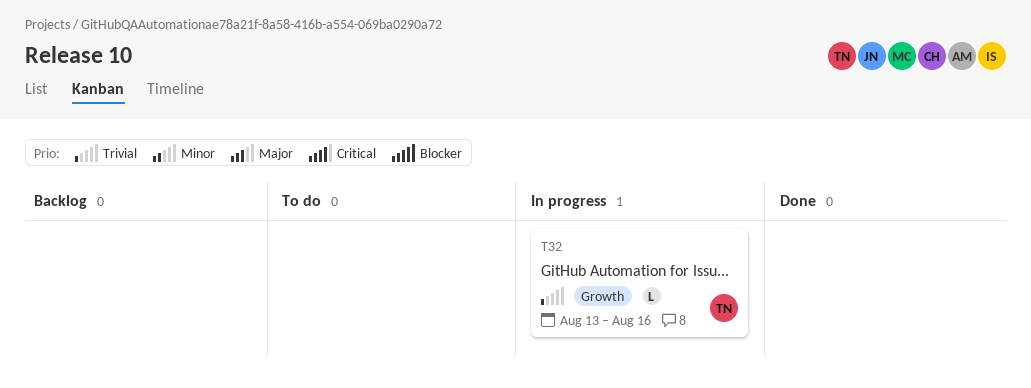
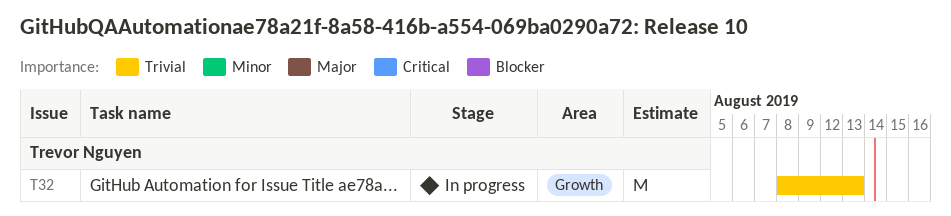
T32, estimate: L -> M
T32, start: Aug 13 -> Aug 8
T32, due: Aug 16 -> Aug 13

